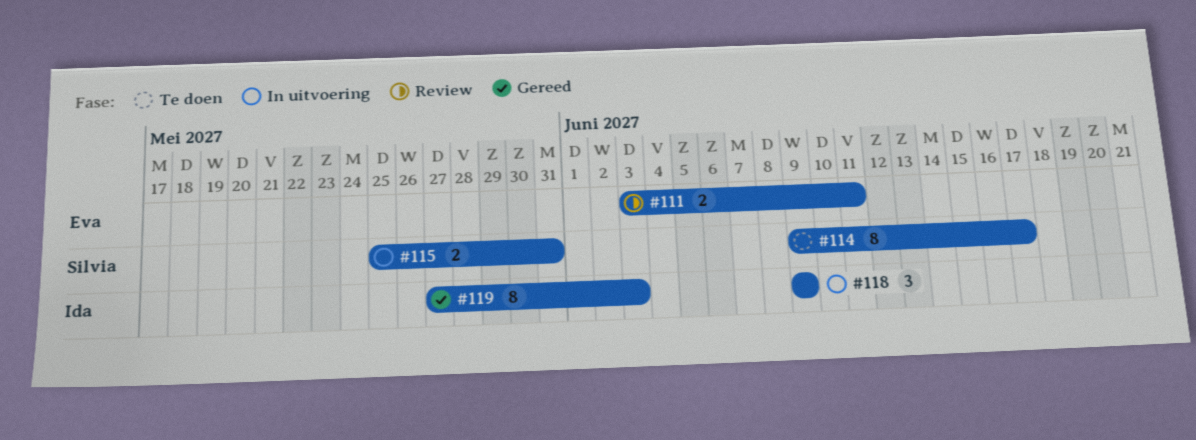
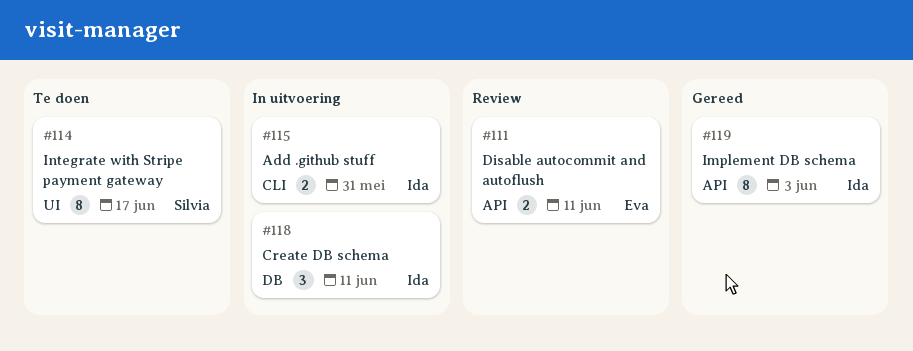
#115, owner: Silvia -> Ida
#118, due: Jun 9 -> Jun 11

